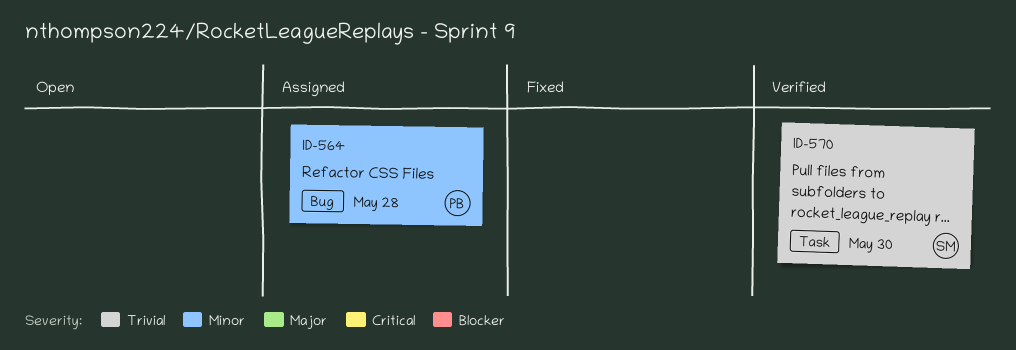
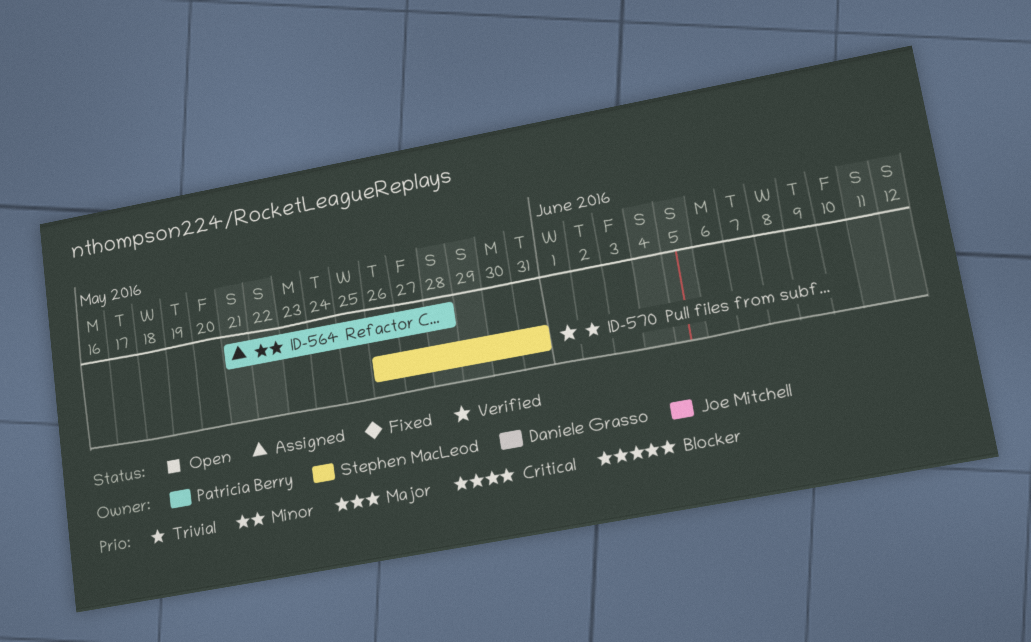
ID-570, due: May 30 -> May 31

